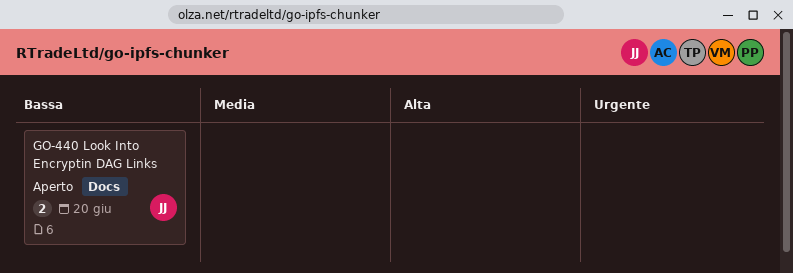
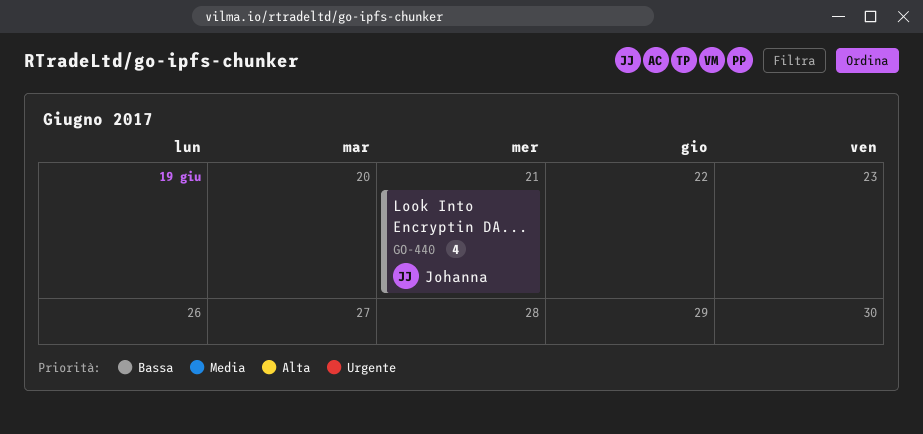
GO-440, estimate: 2 -> 4
GO-440, due: Jun 20 -> Jun 21

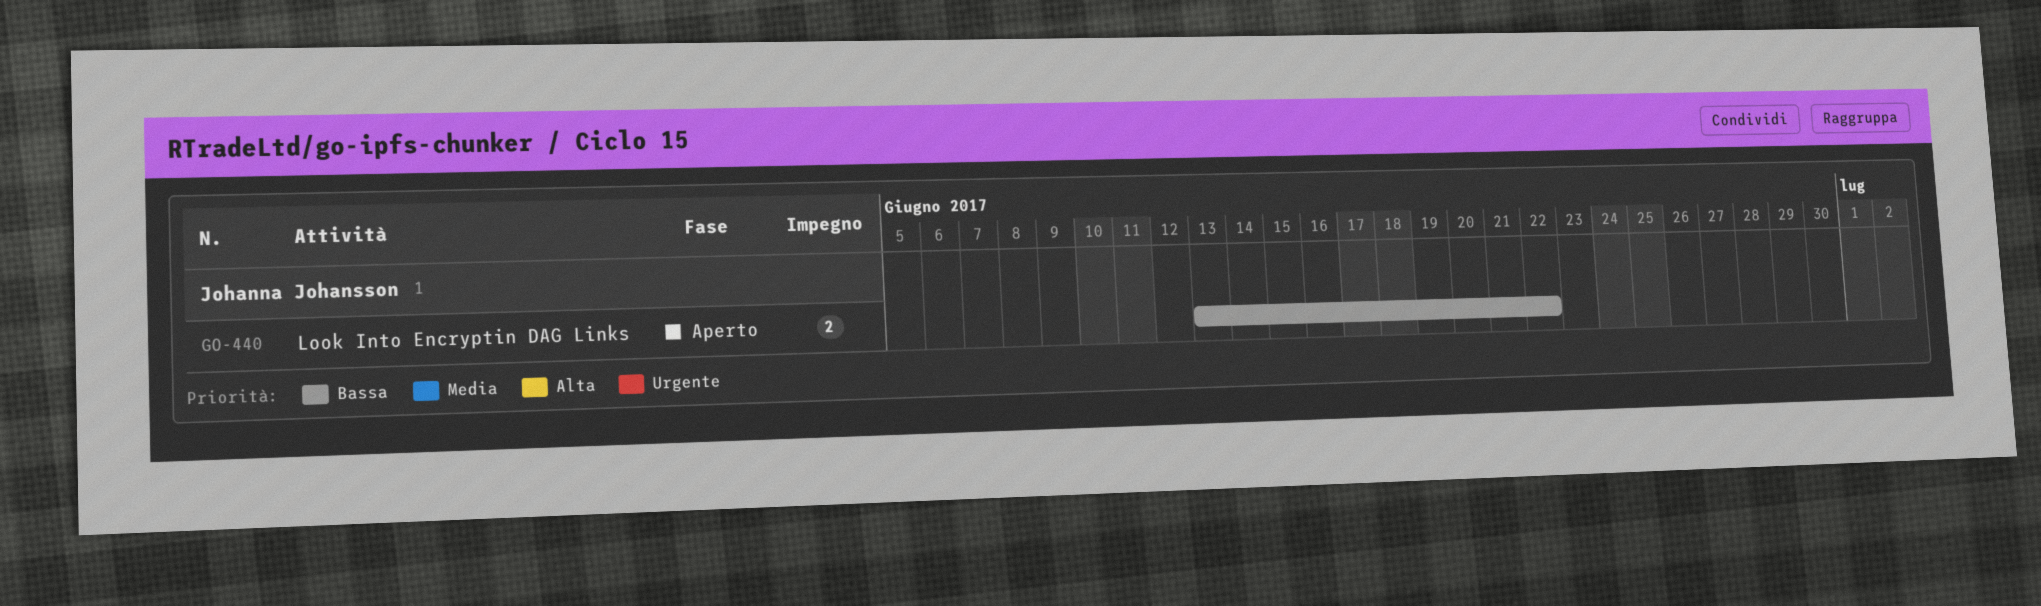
GO-440, estimate: 4 -> 2
GO-440, due: Jun 21 -> Jun 22

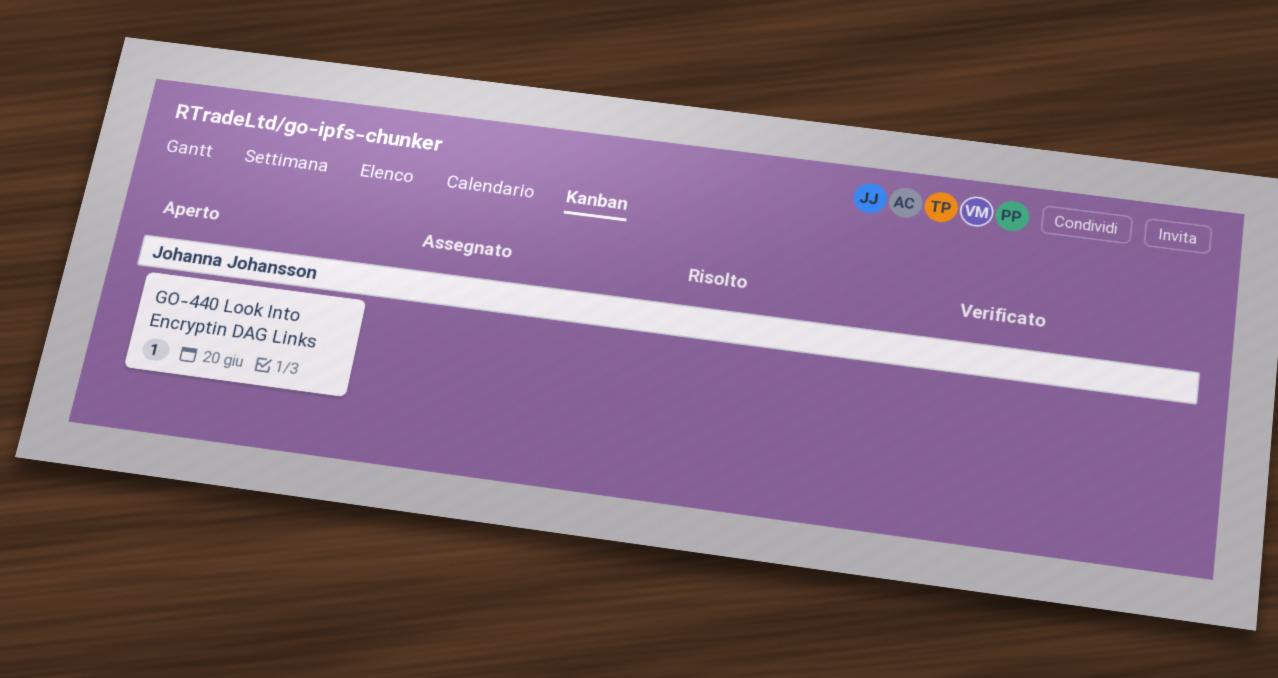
GO-440, estimate: 2 -> 1
GO-440, due: Jun 22 -> Jun 20

